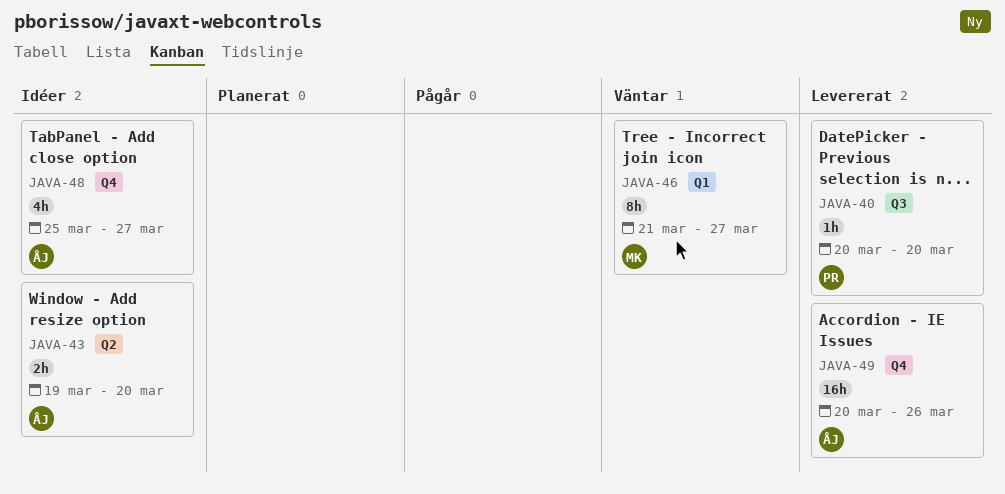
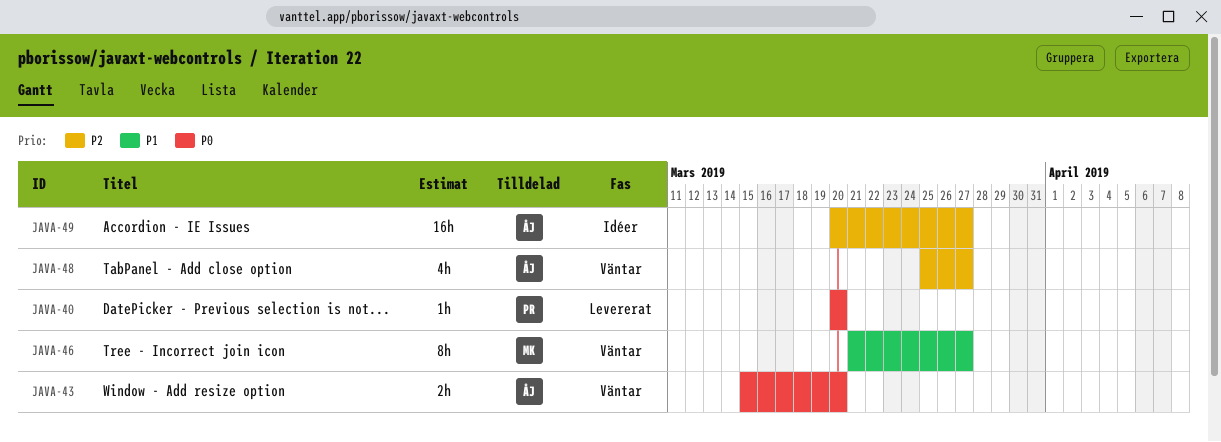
JAVA-43, status: Idéer -> Väntar
JAVA-43, start: Mar 19 -> Mar 15
JAVA-48, status: Idéer -> Väntar
JAVA-49, status: Levererat -> Idéer
JAVA-49, due: Mar 26 -> Mar 27

